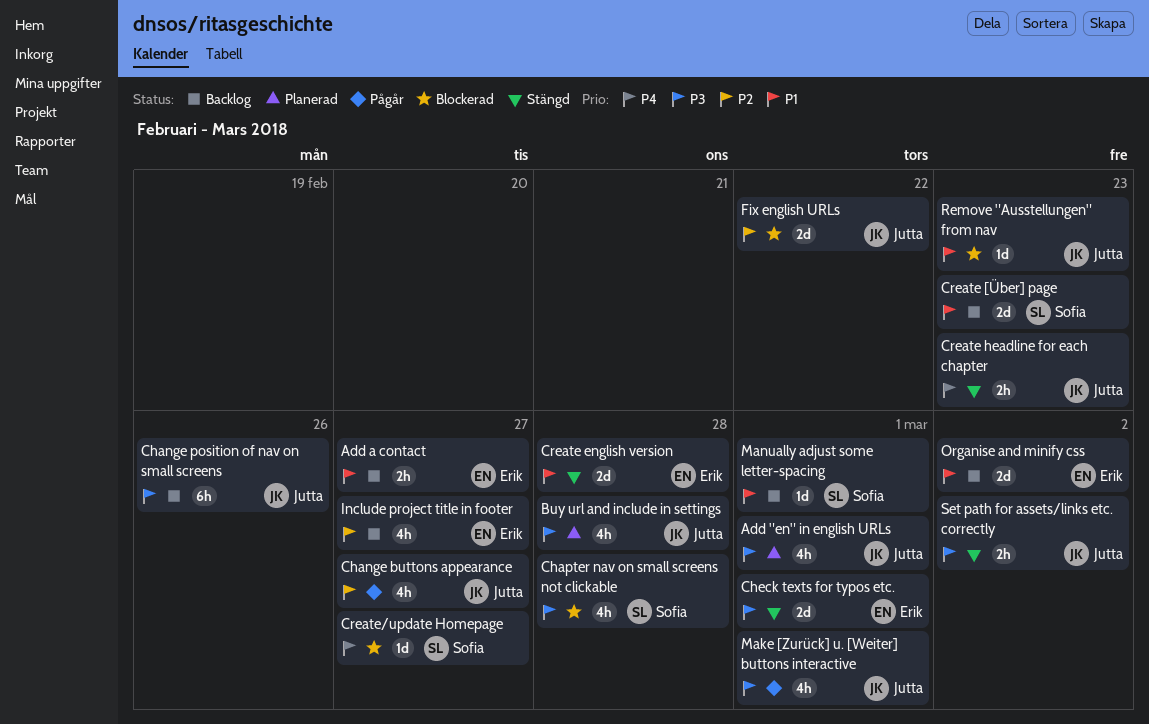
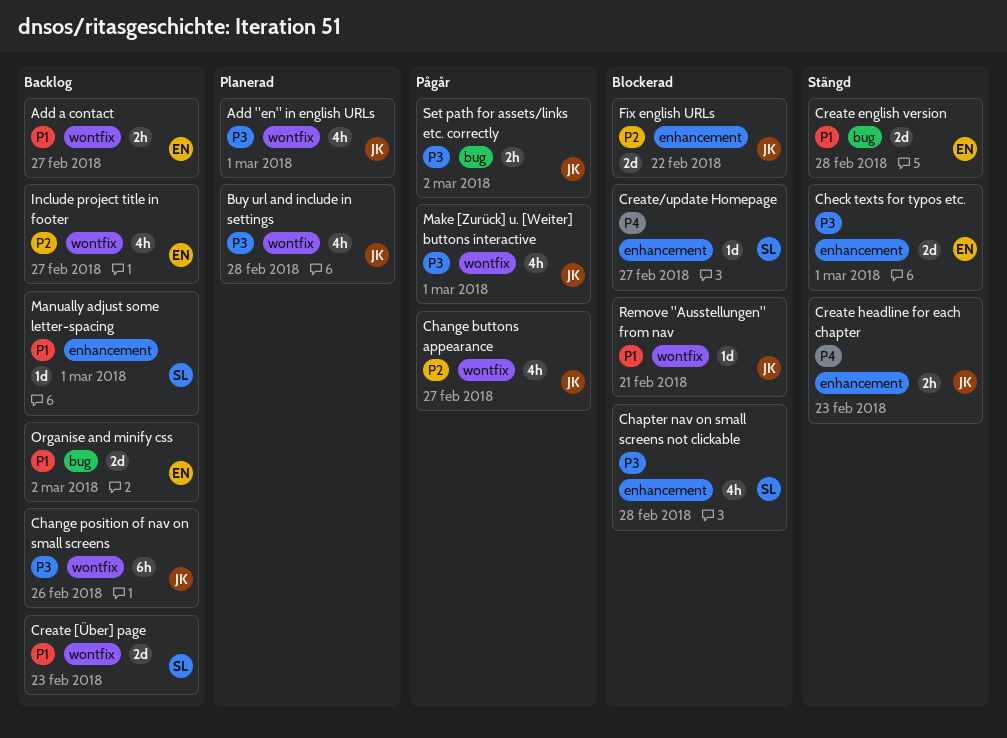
Remove "Ausstellungen" from nav, due: Feb 23 -> Feb 21
Set path for assets/links etc. correctly, status: Stängd -> Pågår

